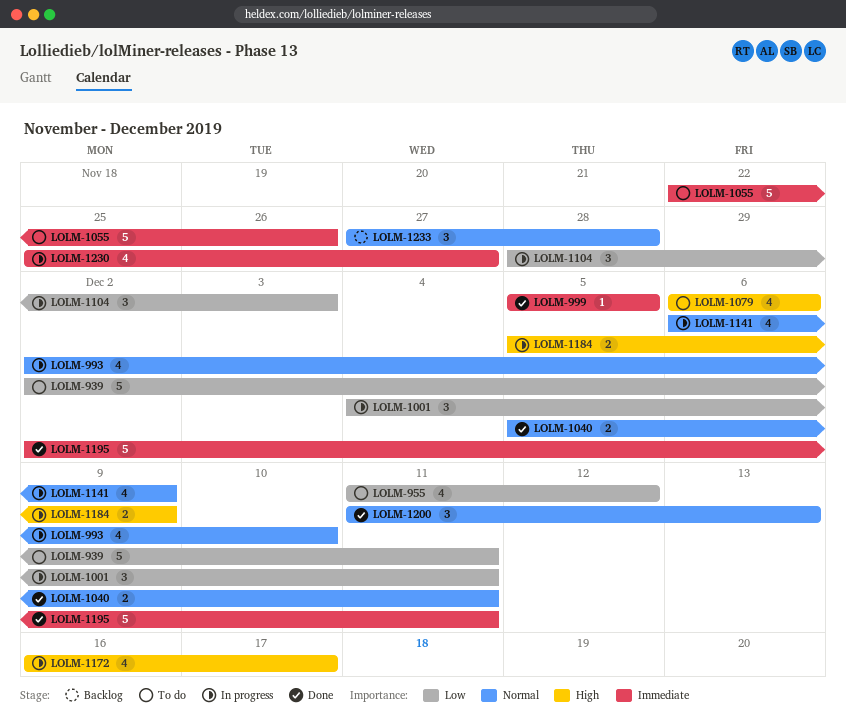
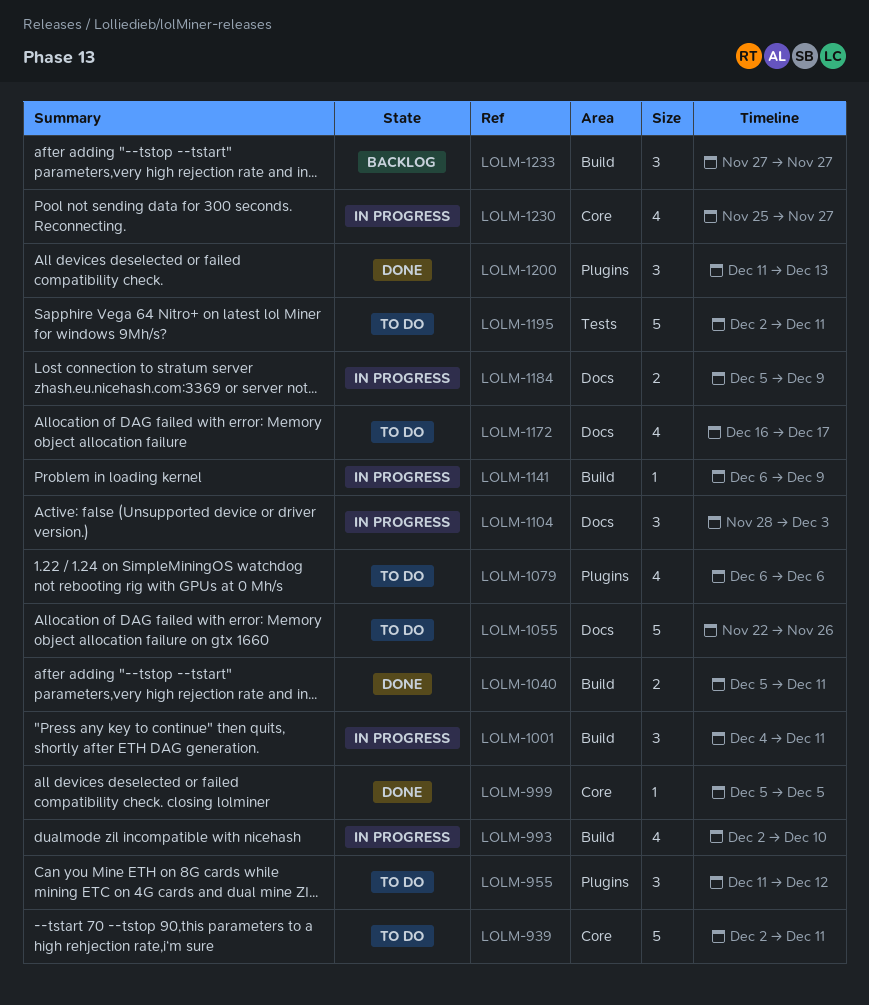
LOLM-955, estimate: 4 -> 3
LOLM-1141, estimate: 4 -> 1
LOLM-1172, status: In progress -> To do
LOLM-1195, status: Done -> To do
LOLM-1233, due: Nov 28 -> Nov 27

